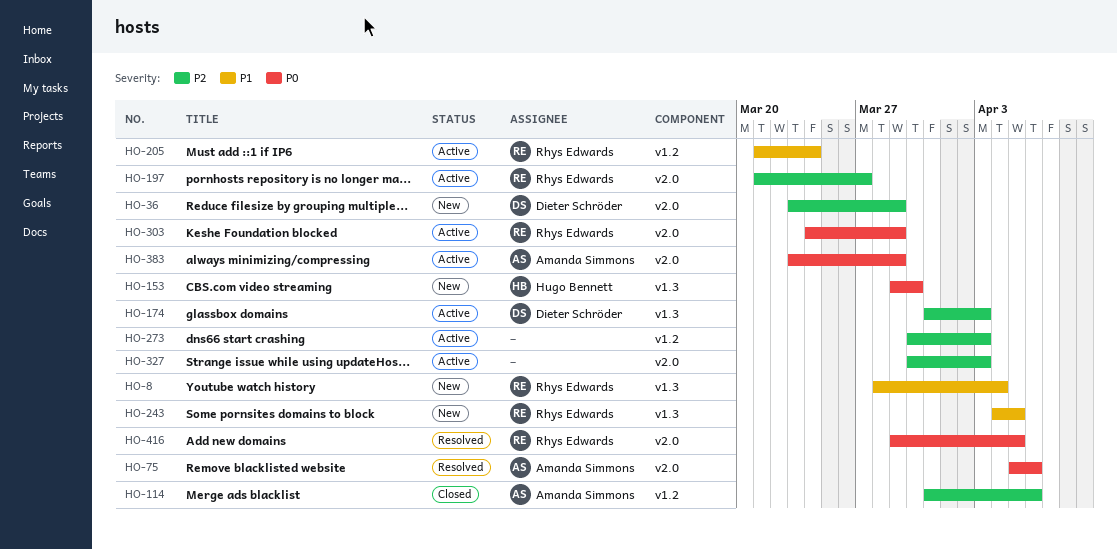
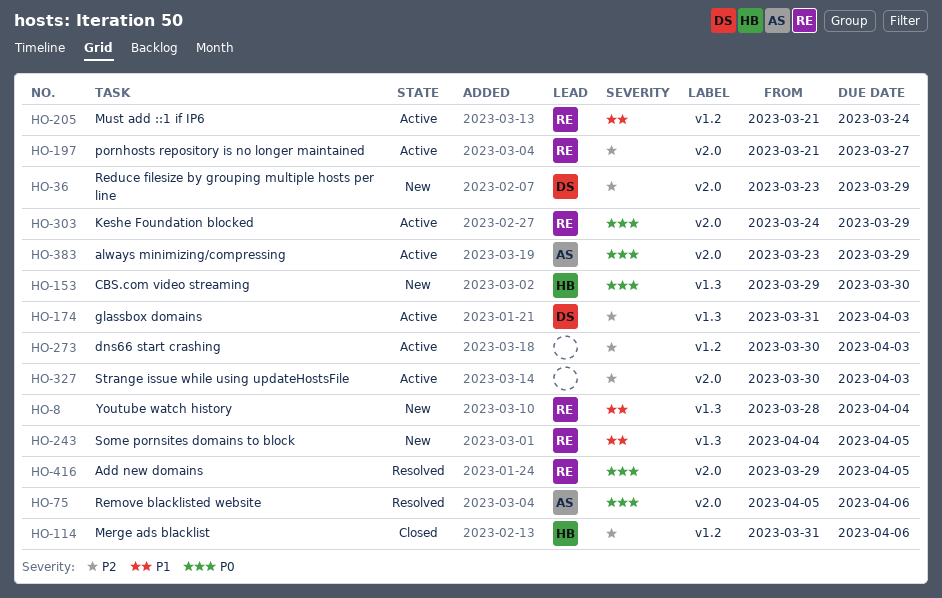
HO-114, owner: Amanda Simmons -> Hugo Bennett

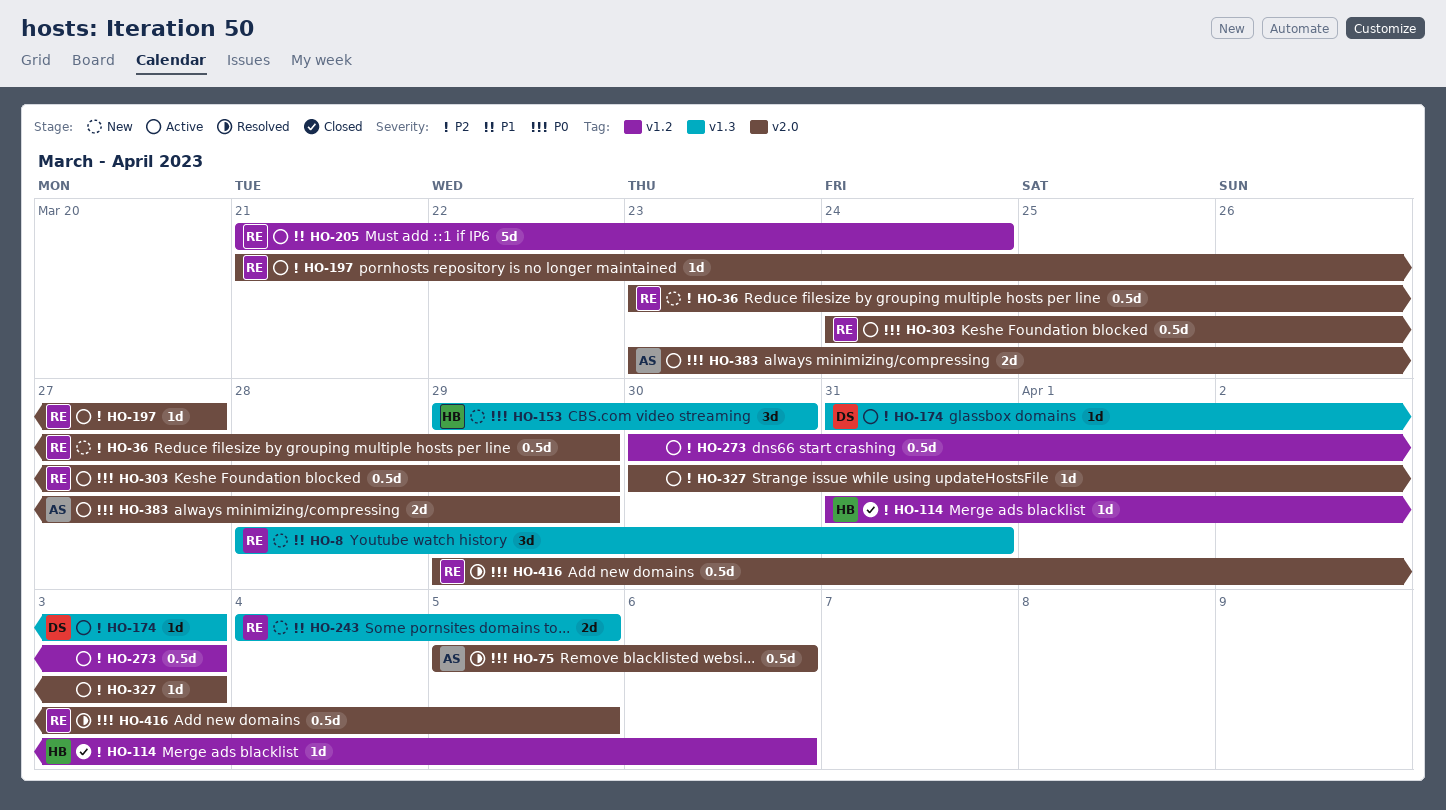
HO-8, due: Apr 4 -> Mar 31
HO-36, owner: DS -> RE

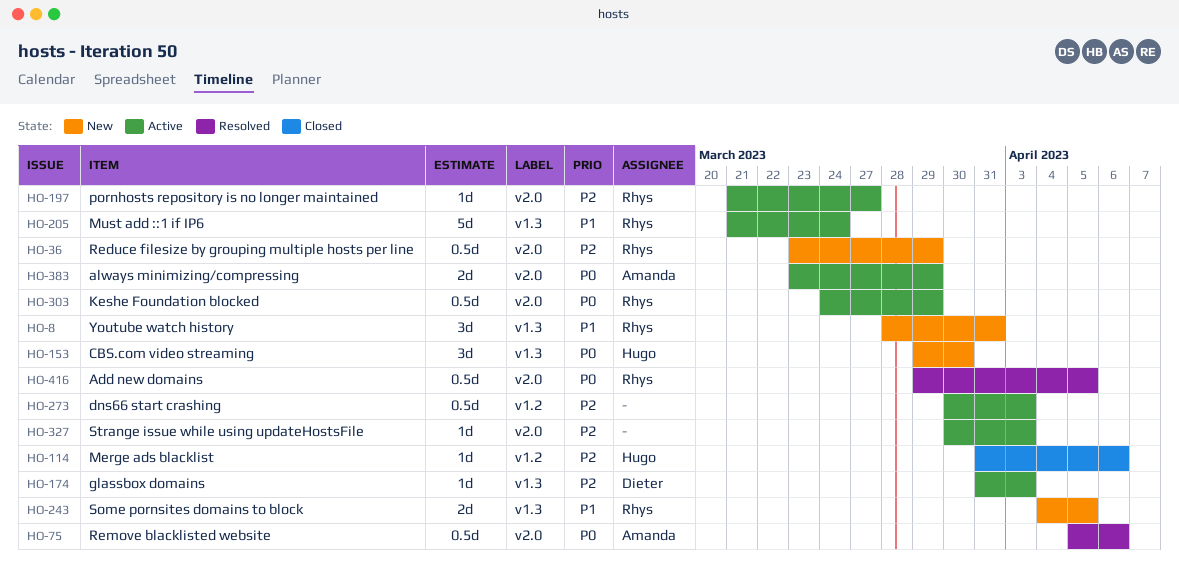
HO-205, label: v1.2 -> v1.3

